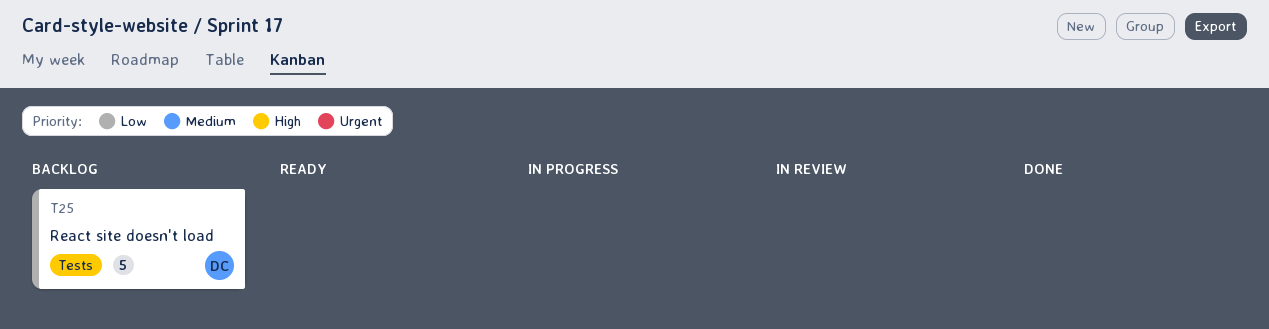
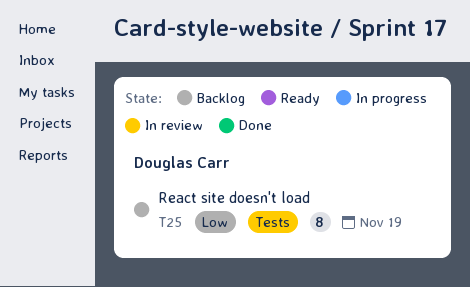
T25, estimate: 5 -> 8

